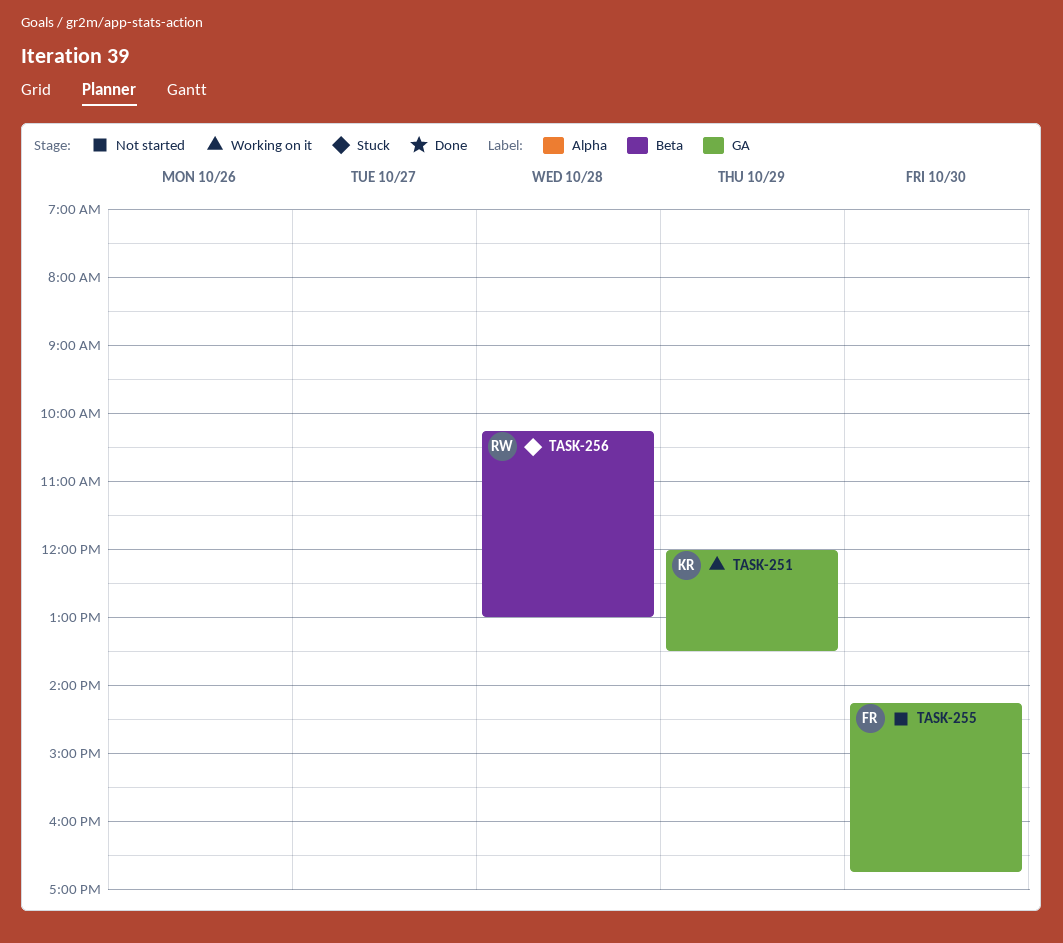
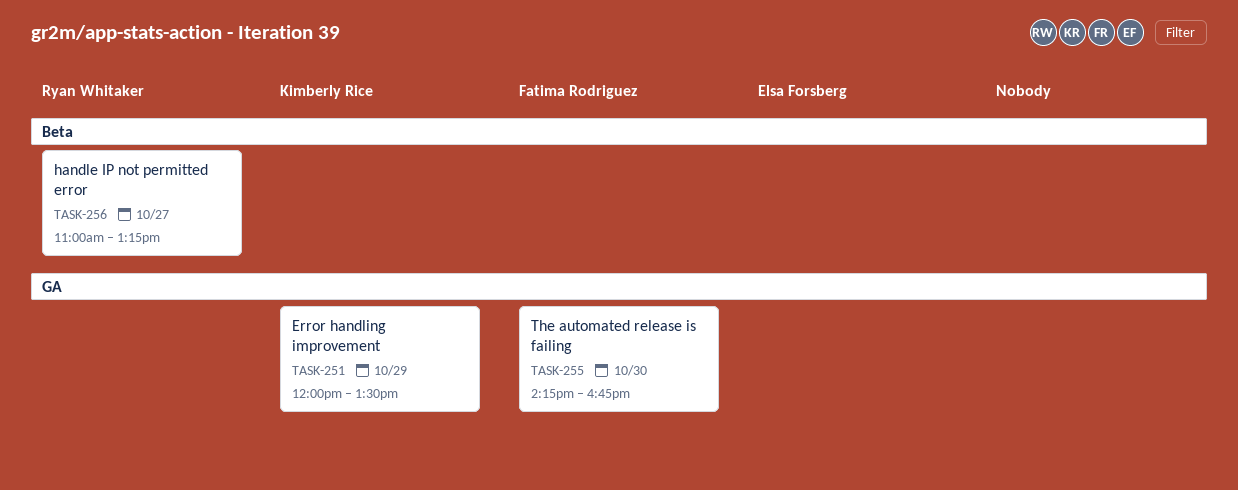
TASK-256, day: Oct 28 -> Oct 27
TASK-256, begins: 10:15 -> 11:00
TASK-256, ends: 13:00 -> 13:15

